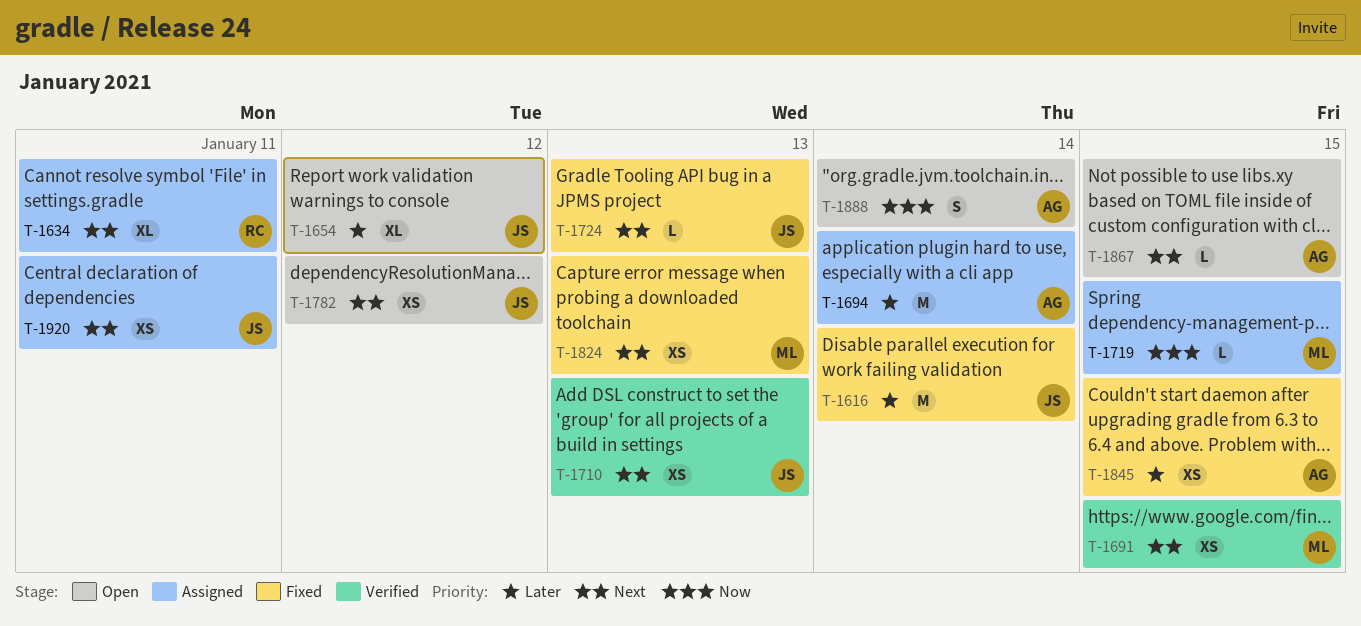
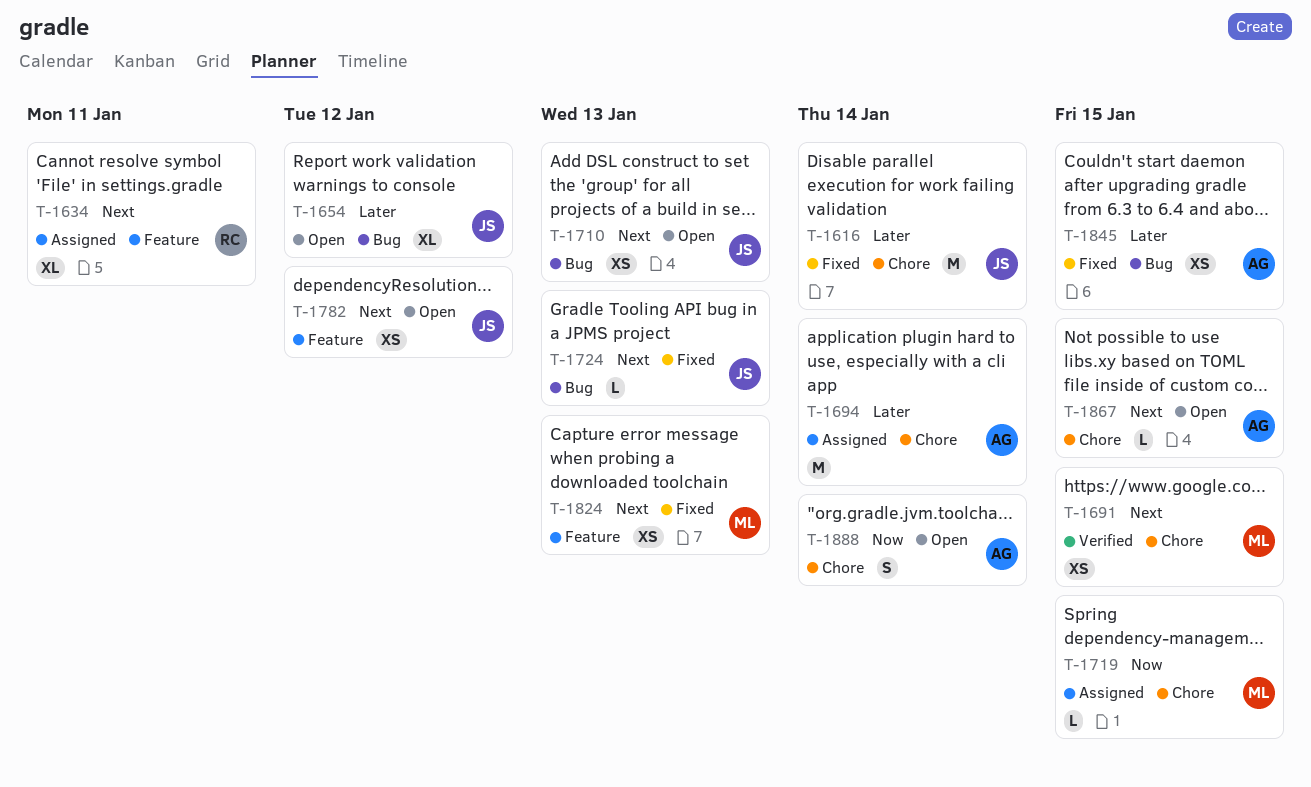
T-1710, status: Verified -> Open
T-1920: present -> none

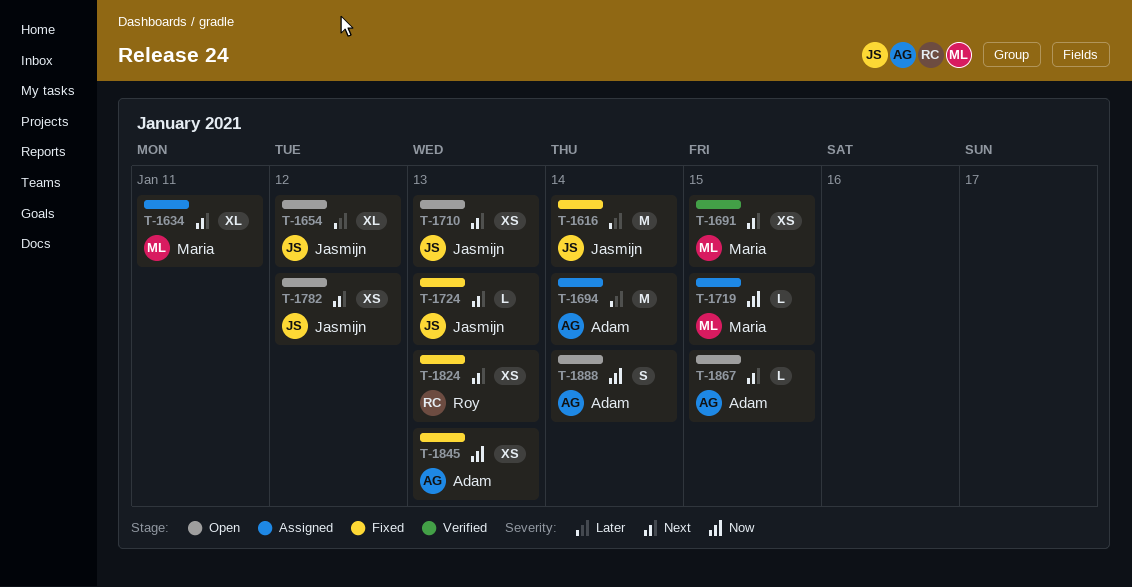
T-1634, owner: Roy -> Maria
T-1824, owner: Maria -> Roy
T-1845, priority: Later -> Now
T-1845, due: Jan 15 -> Jan 13

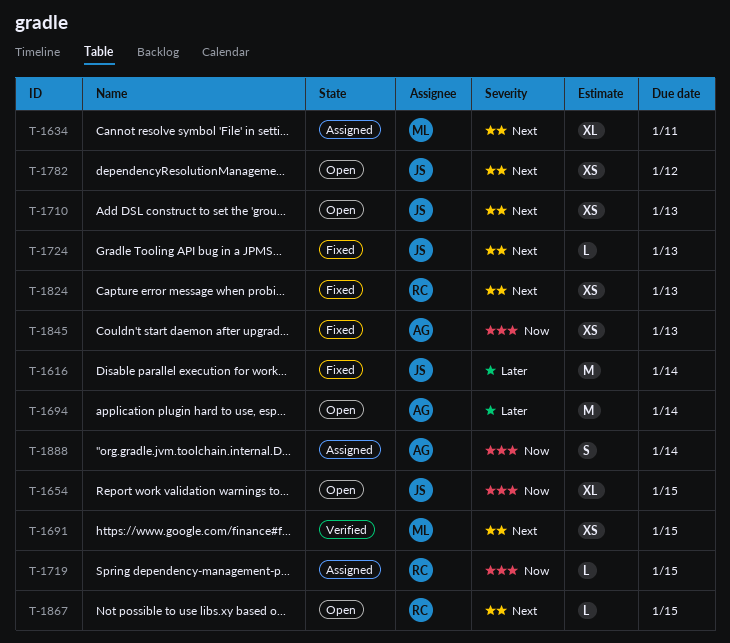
T-1654, priority: Later -> Now
T-1654, due: Jan 12 -> Jan 15
T-1694, status: Assigned -> Open
T-1719, owner: Maria -> Roy
T-1867, owner: Adam -> Roy
T-1888, status: Open -> Assigned

